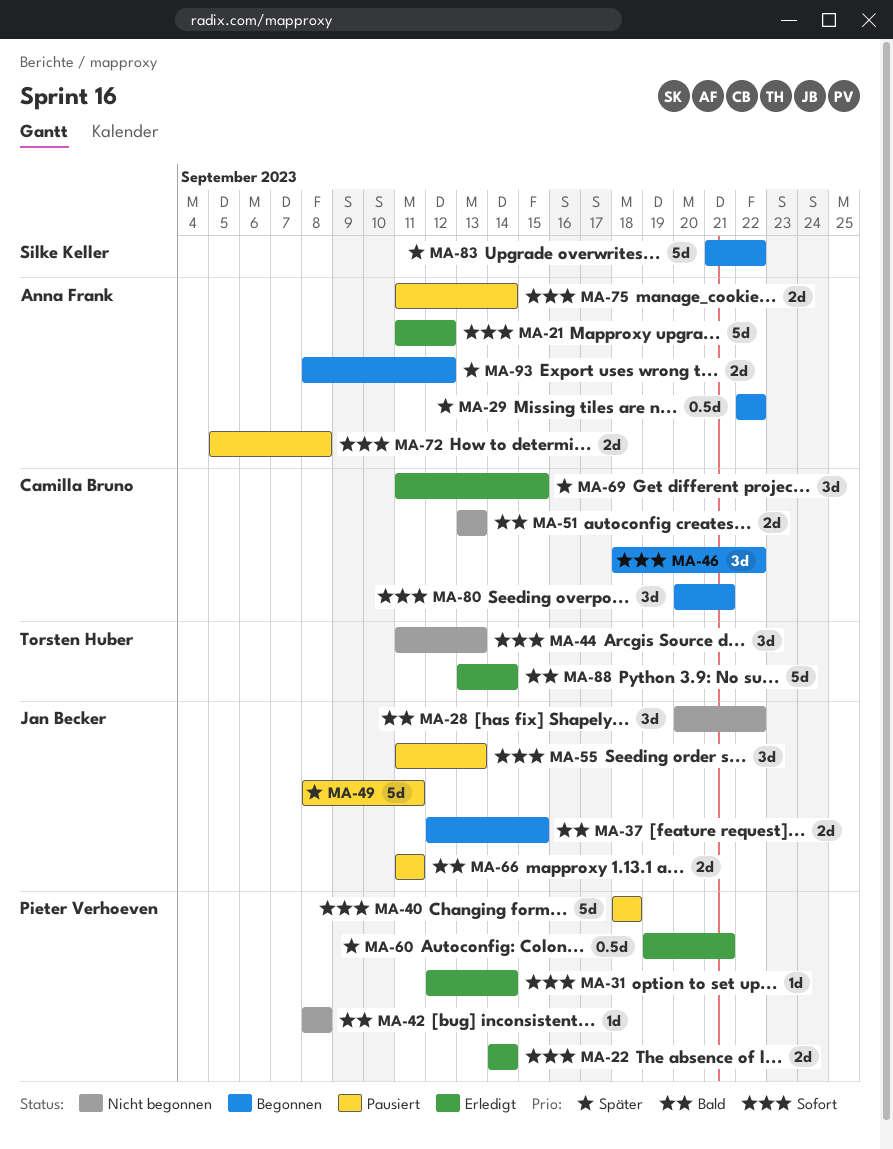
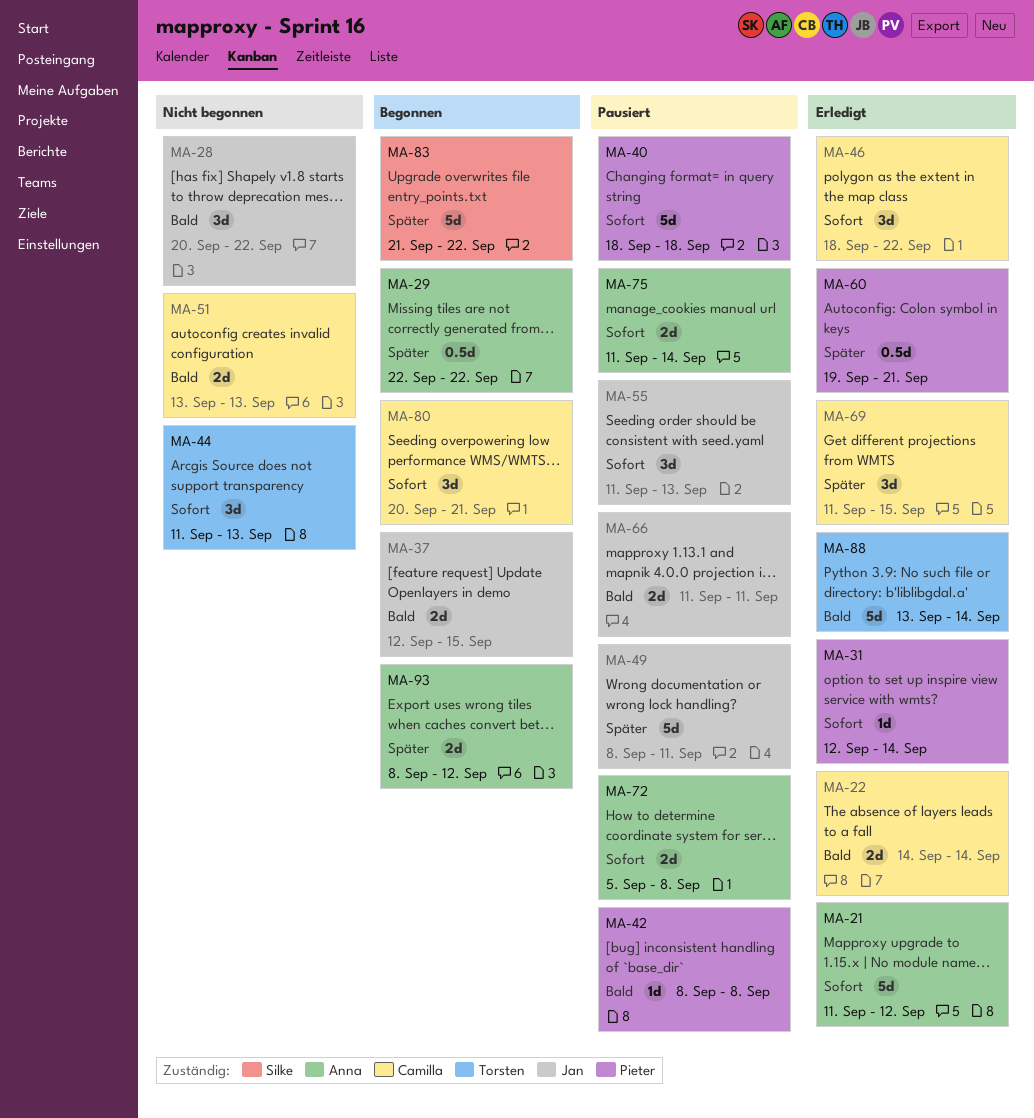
MA-22, owner: Pieter Verhoeven -> Camilla Bruno
MA-22, priority: Sofort -> Bald
MA-42, status: Nicht begonnen -> Pausiert
MA-46, status: Begonnen -> Erledigt

